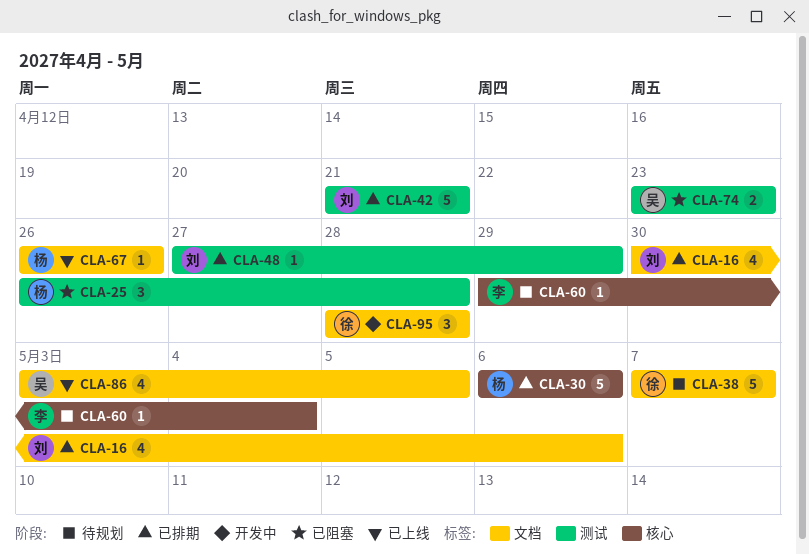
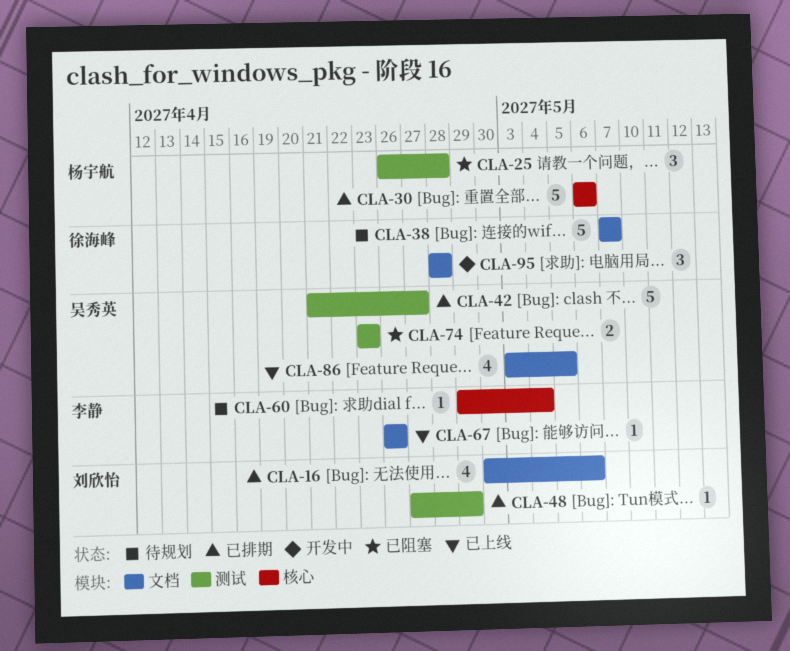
CLA-42, owner: 刘欣怡 -> 吴秀英
CLA-42, due: Apr 21 -> Apr 27
CLA-67, owner: 杨宇航 -> 李静

